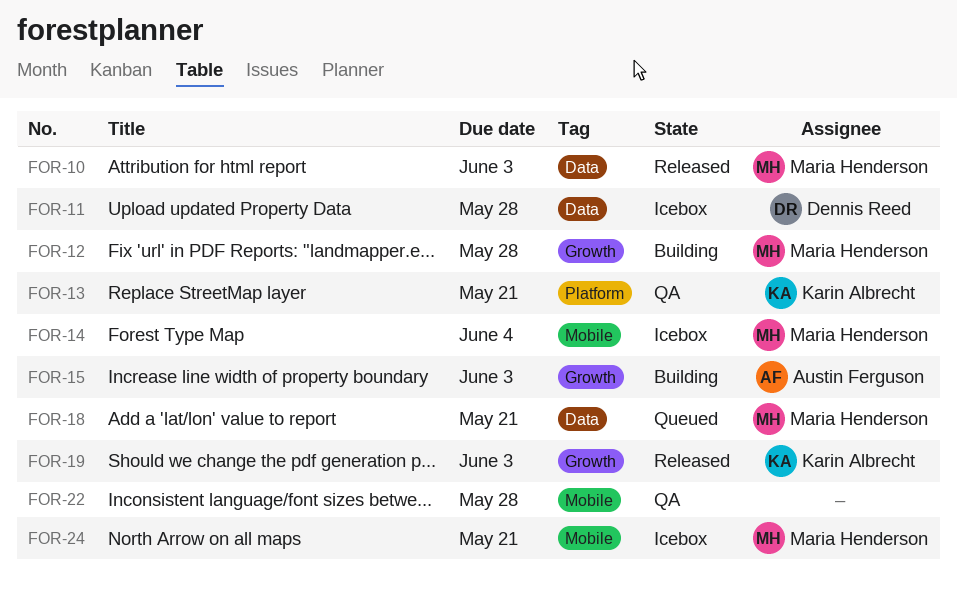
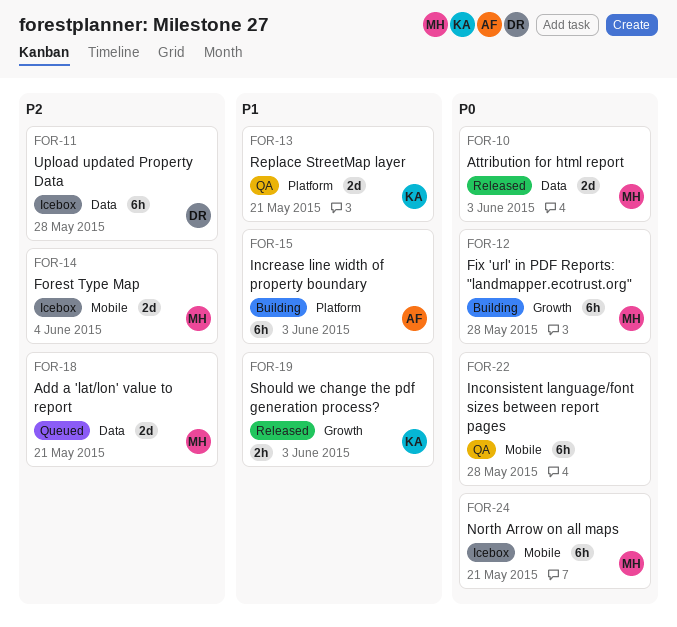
FOR-15, label: Growth -> Platform

